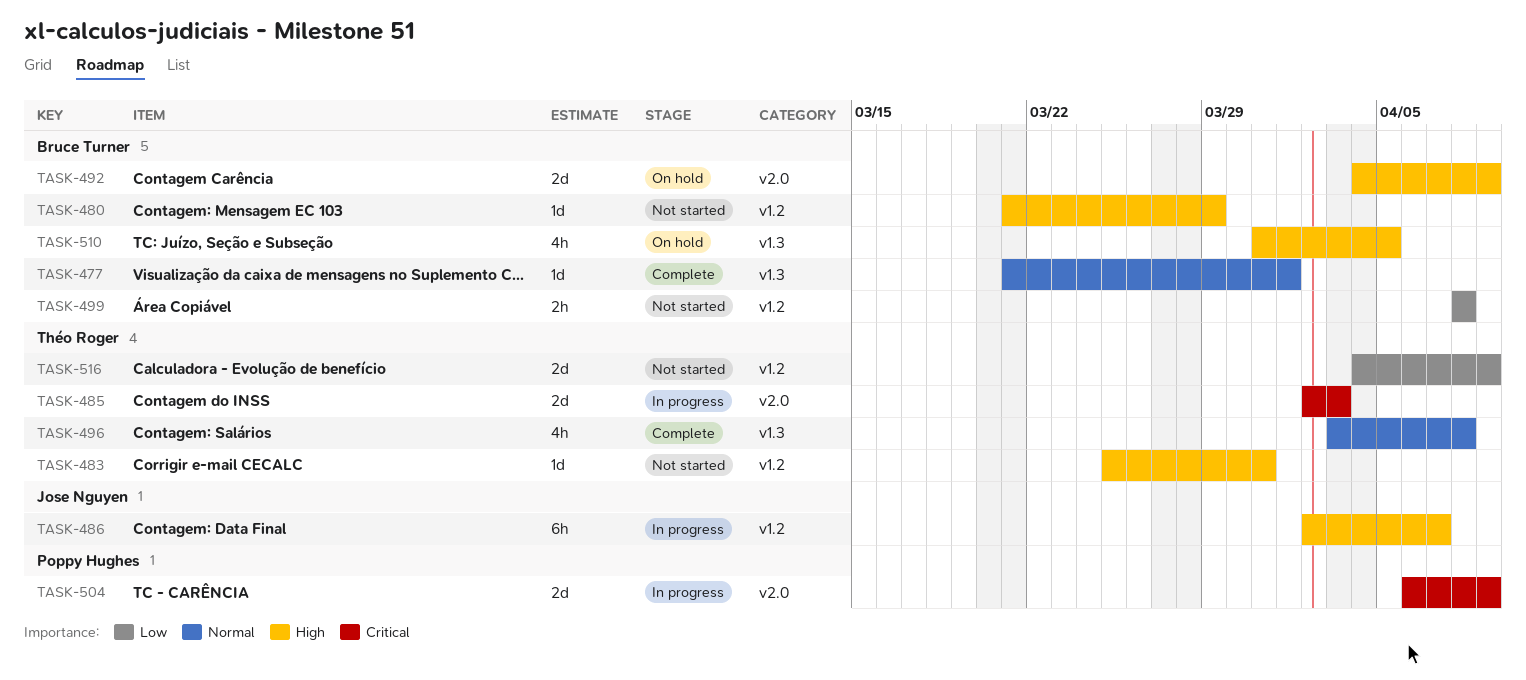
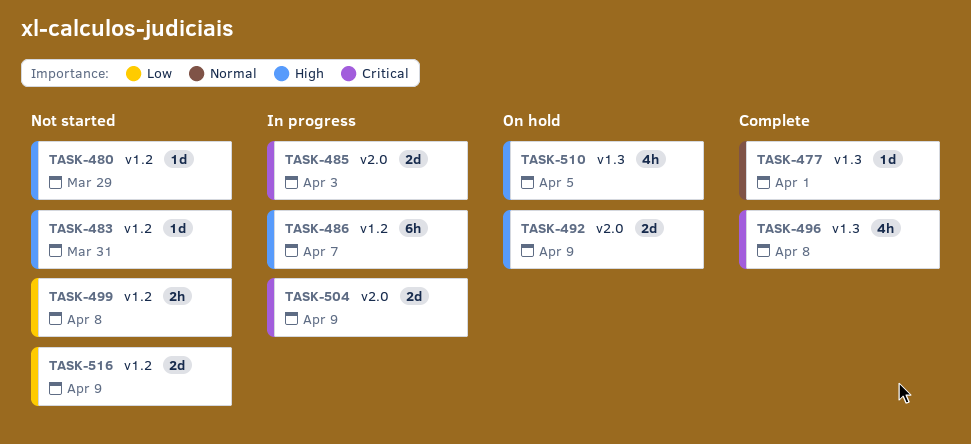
TASK-496, priority: Normal -> Critical

